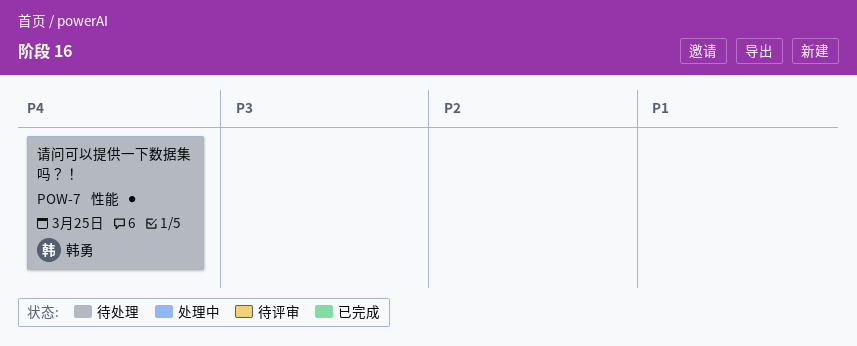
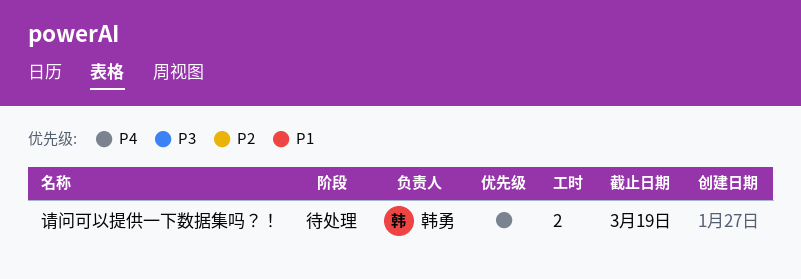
请问可以提供一下数据集吗？！, estimate: 1 -> 2
请问可以提供一下数据集吗？！, due: Mar 25 -> Mar 19

